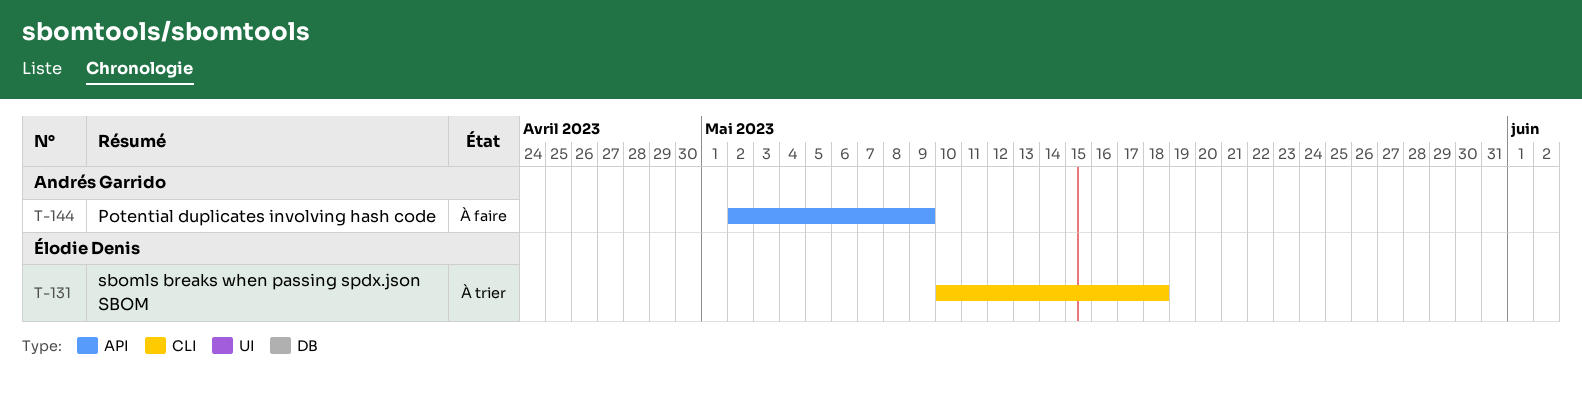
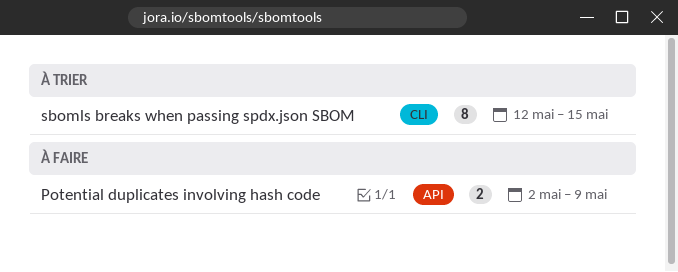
sbomls breaks when passing spdx.json SBOM, start: May 10 -> May 12
sbomls breaks when passing spdx.json SBOM, due: May 18 -> May 15

